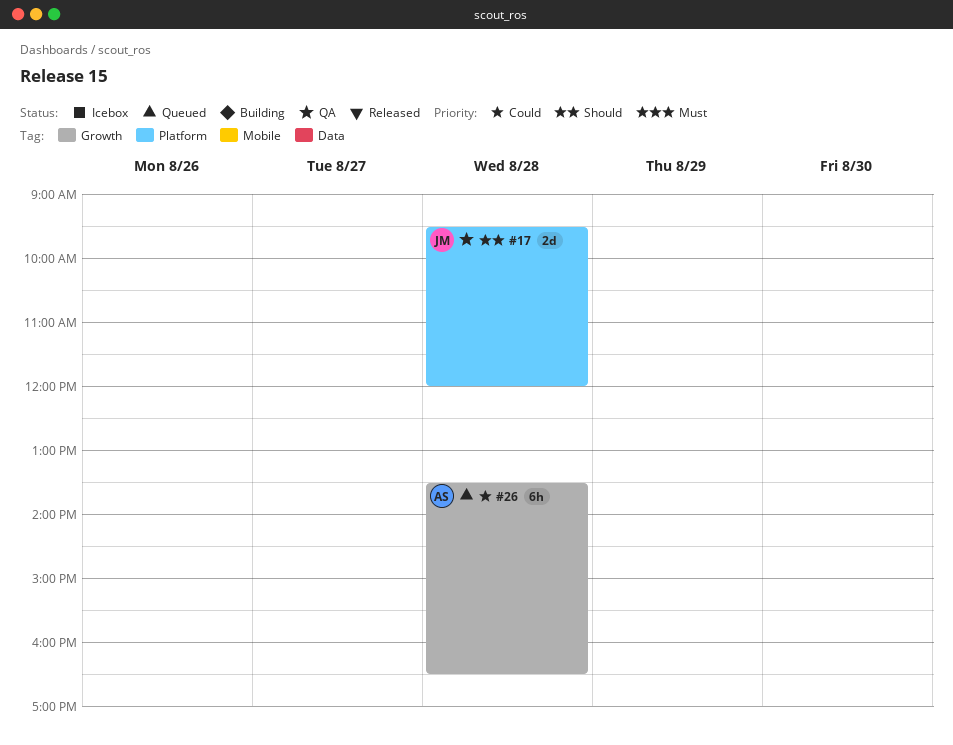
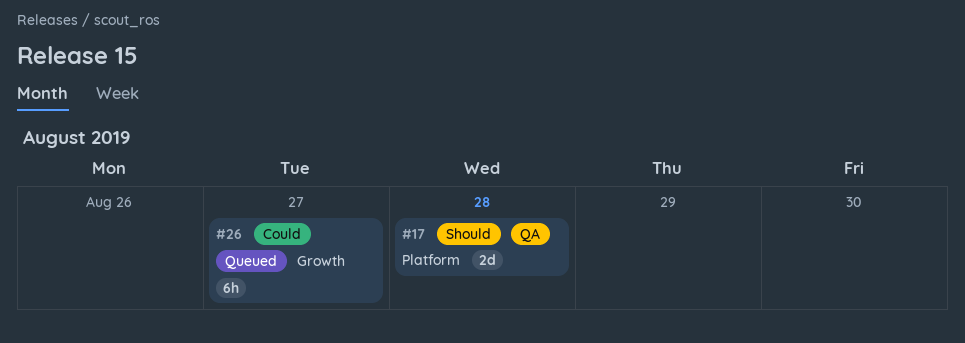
#26, day: Aug 28 -> Aug 27

